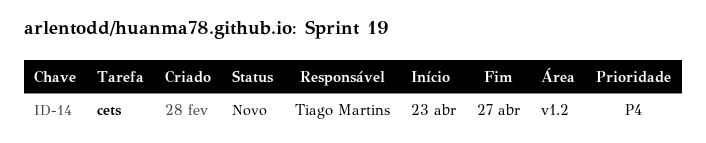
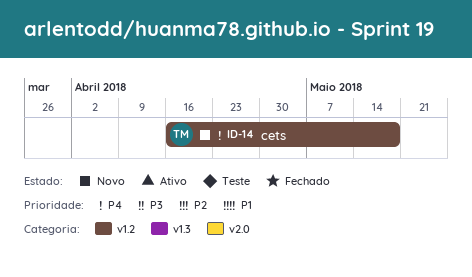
ID-14, start: Apr 23 -> Apr 16
ID-14, due: Apr 27 -> May 18

